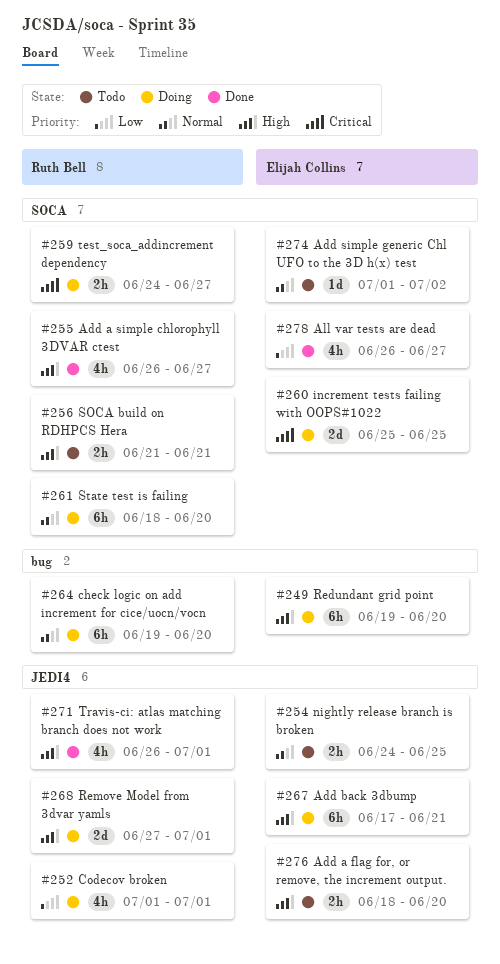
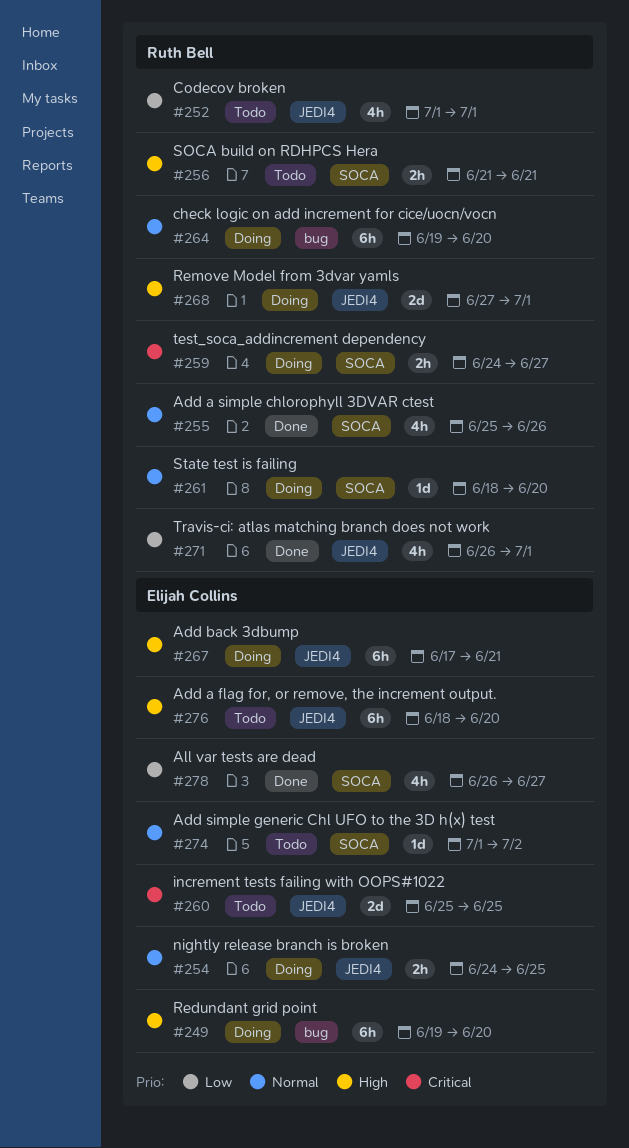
#252, status: Doing -> Todo
#254, status: Todo -> Doing
#255, priority: High -> Normal
#255, start: Jun 26 -> Jun 25
#255, due: Jun 27 -> Jun 26
#260, status: Doing -> Todo
#260, label: SOCA -> JEDI4
#261, estimate: 6h -> 1d
#271, priority: High -> Low
#276, estimate: 2h -> 6h

